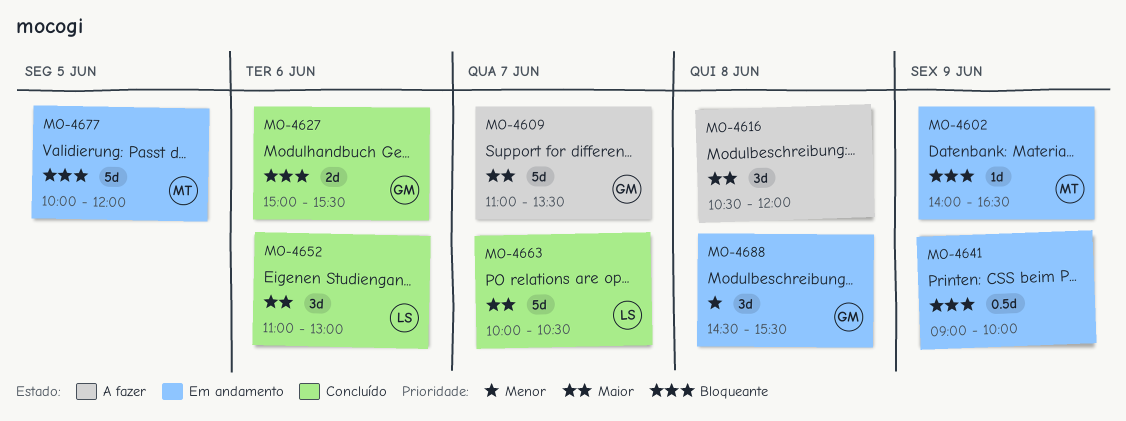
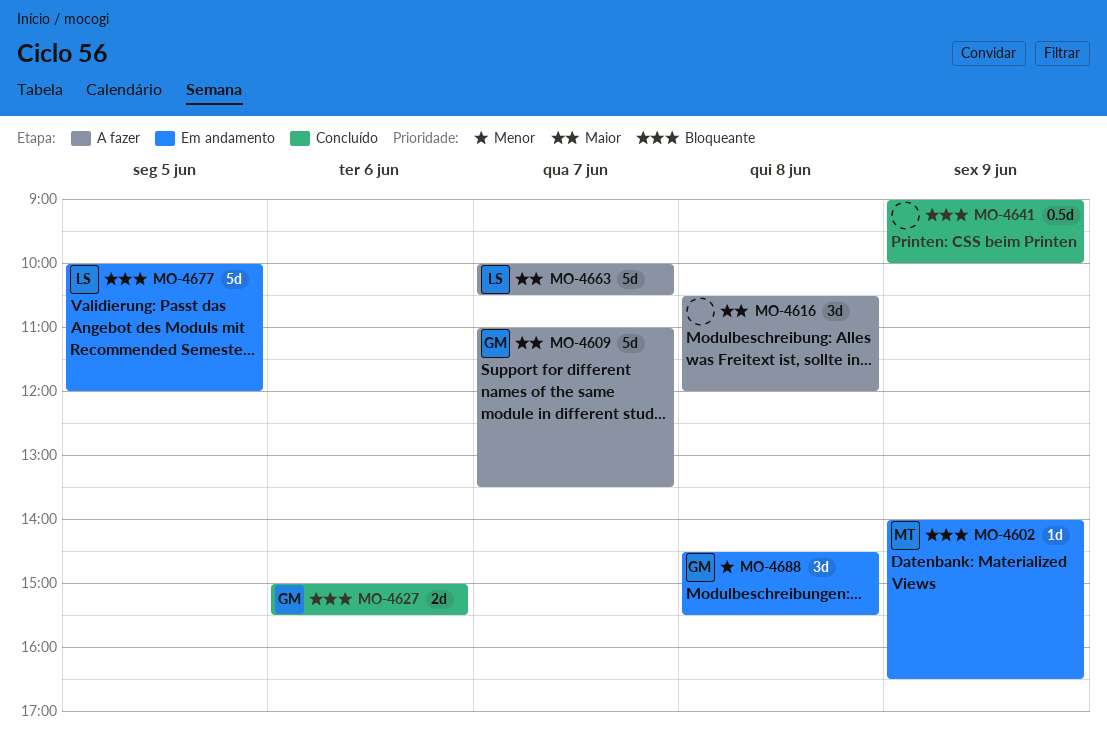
MO-4641, status: Em andamento -> Concluído
MO-4652: present -> none
MO-4663, status: Concluído -> A fazer
MO-4677, owner: MT -> LS

